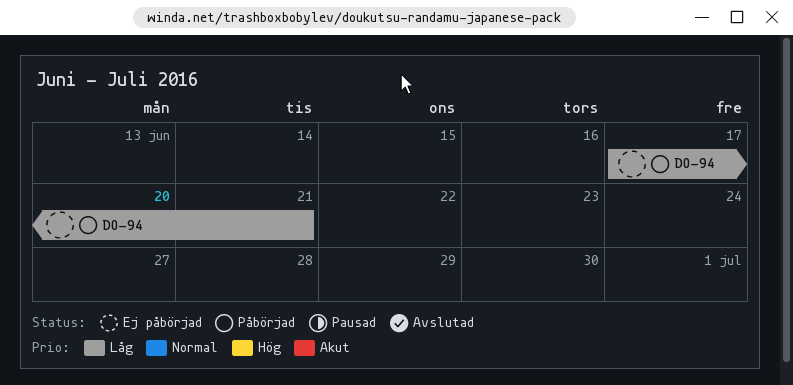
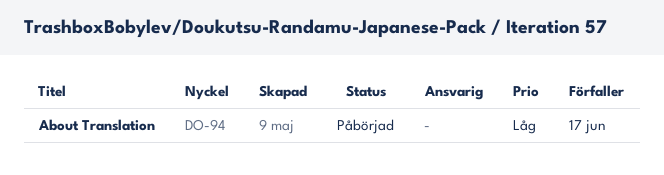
DO-94, due: Jun 21 -> Jun 17

